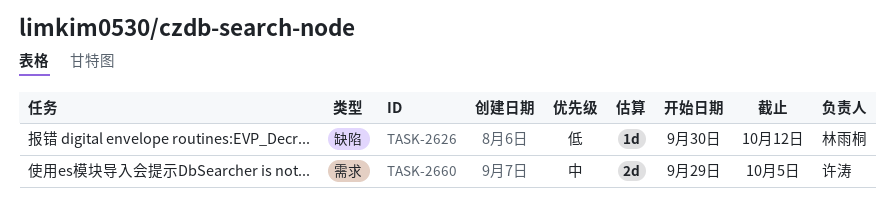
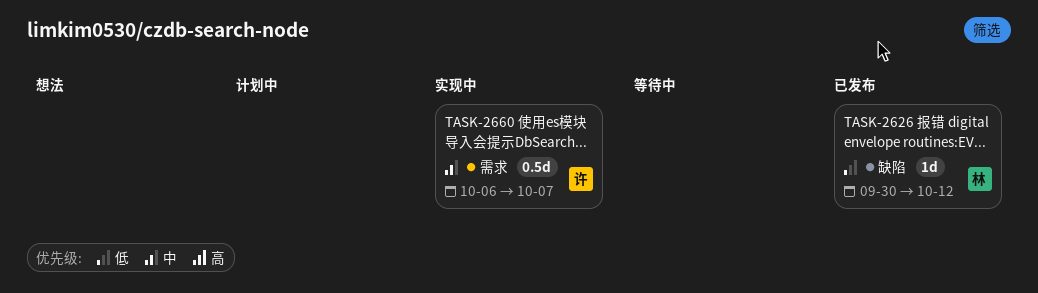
TASK-2660, estimate: 2d -> 0.5d
TASK-2660, start: Sep 29 -> Oct 6
TASK-2660, due: Oct 5 -> Oct 7

